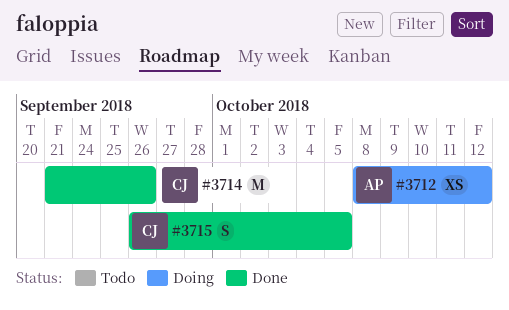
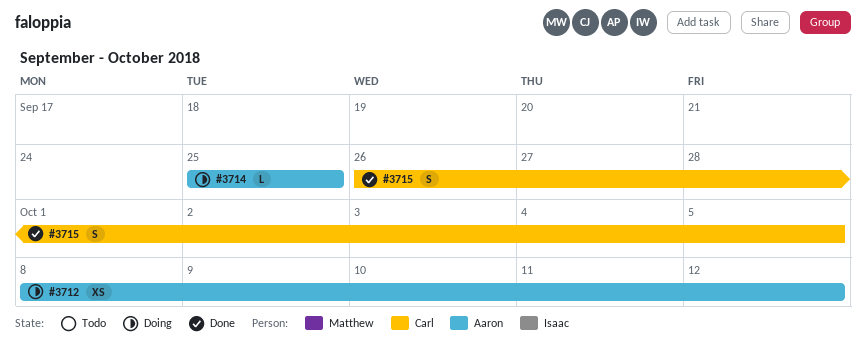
#3714, status: Done -> Doing
#3714, owner: Carl -> Aaron
#3714, estimate: M -> L
#3714, start: Sep 21 -> Sep 25
#3714, due: Sep 26 -> Sep 25

